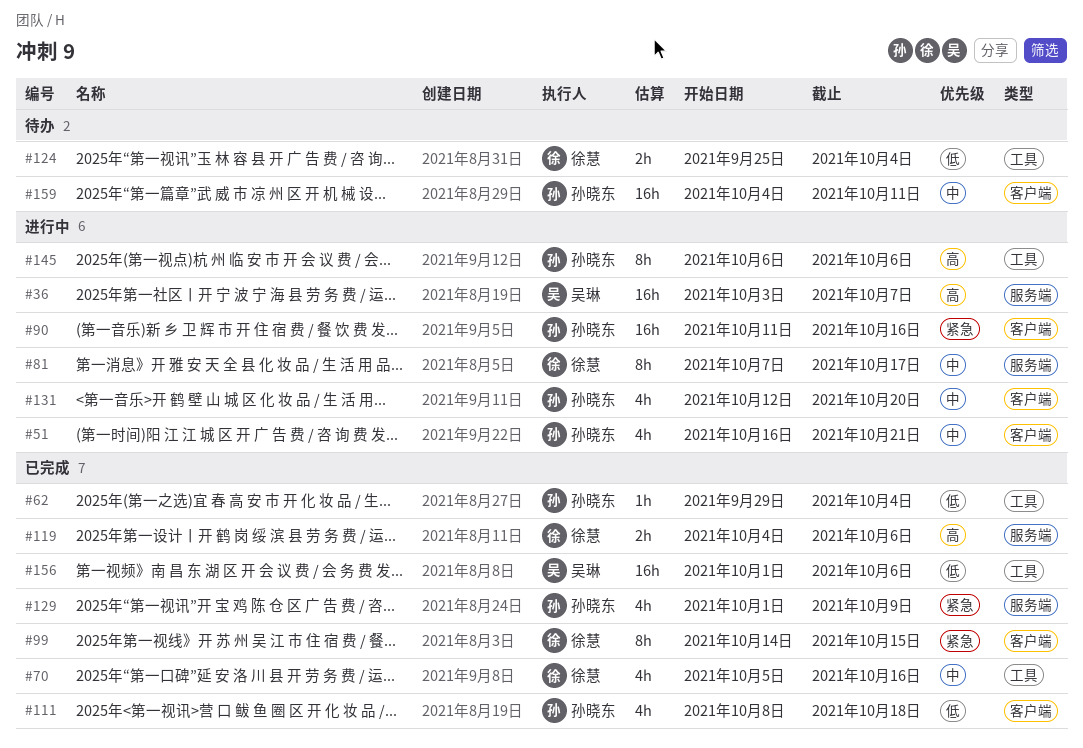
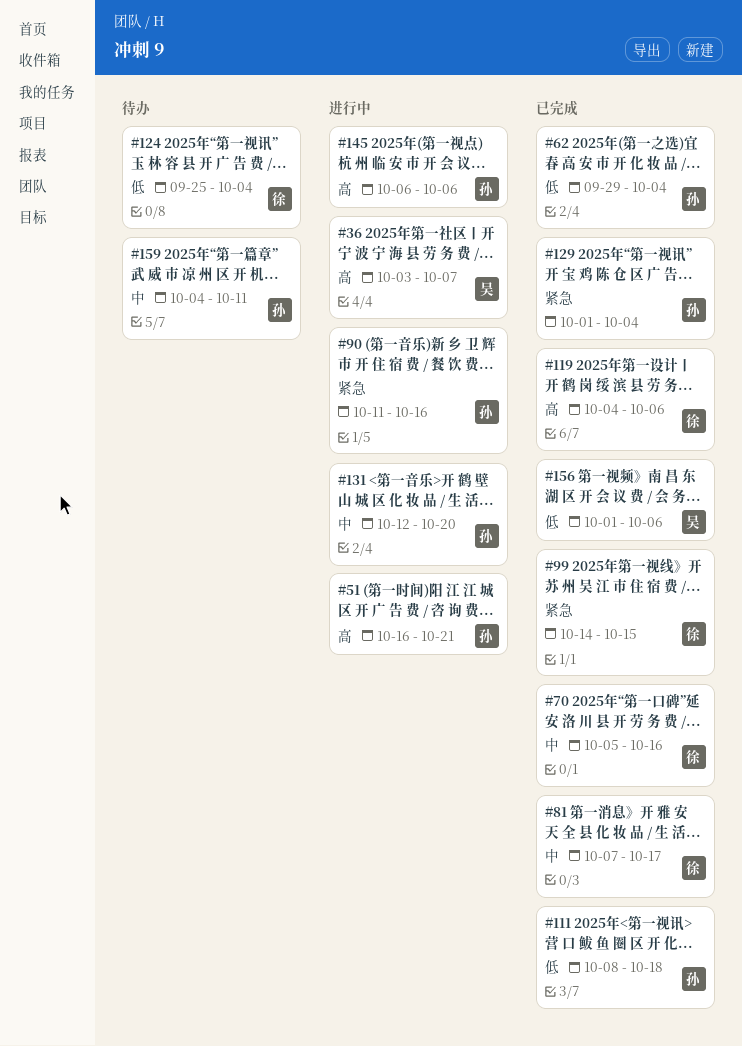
#51, priority: 中 -> 高
#81, status: 进行中 -> 已完成
#129, due: Oct 9 -> Oct 4

